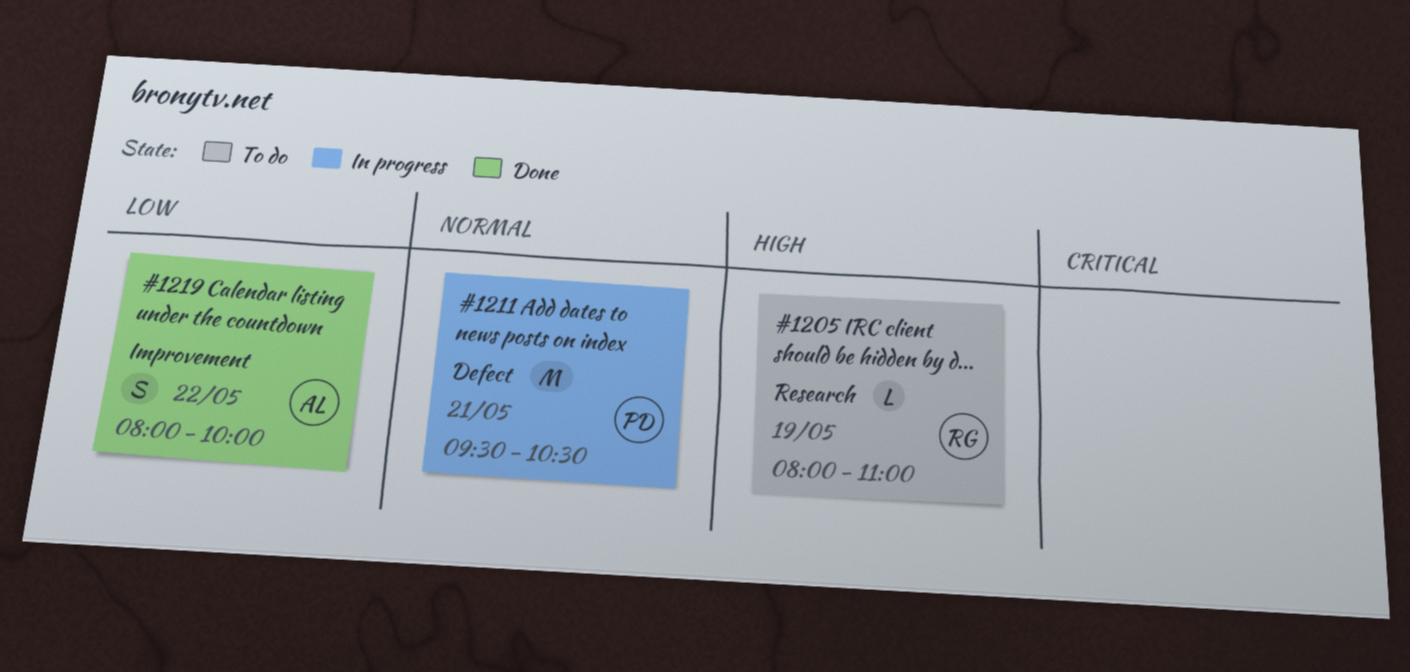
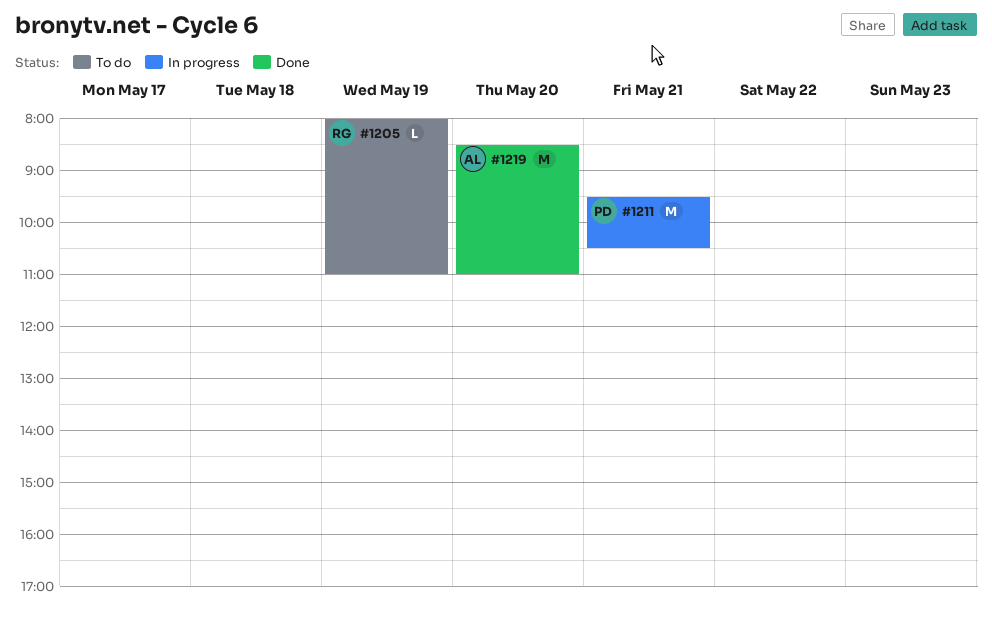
#1219, estimate: S -> M
#1219, day: May 22 -> May 20
#1219, begins: 08:00 -> 08:30
#1219, ends: 10:00 -> 11:00

